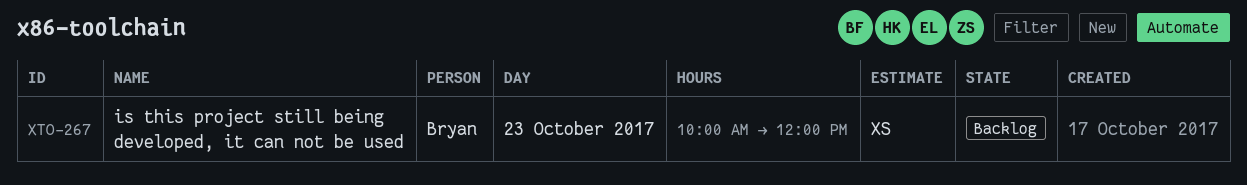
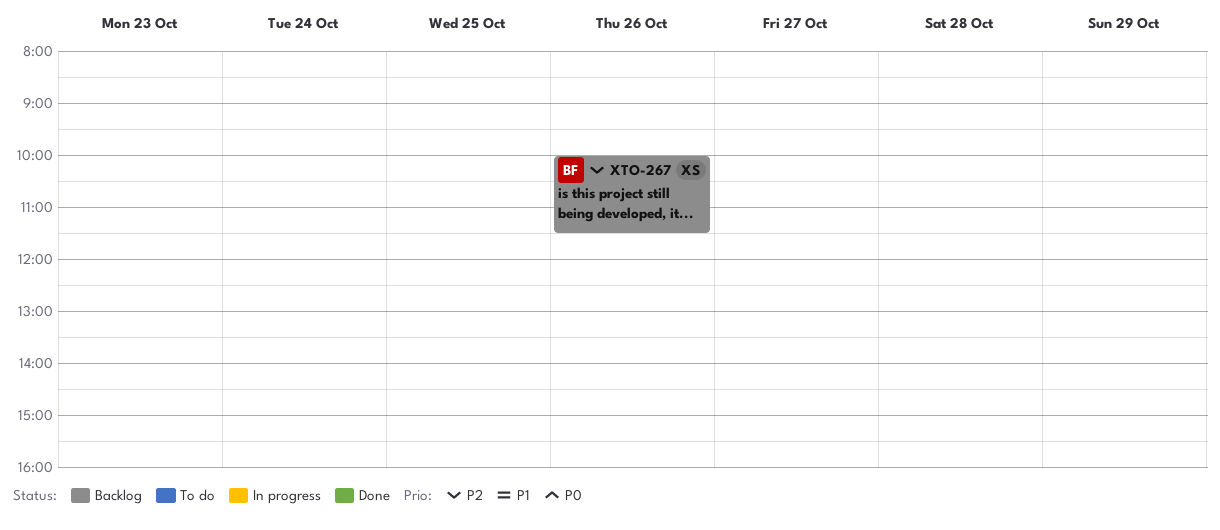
XTO-267, day: Oct 23 -> Oct 26
XTO-267, ends: 12:00 -> 11:30

